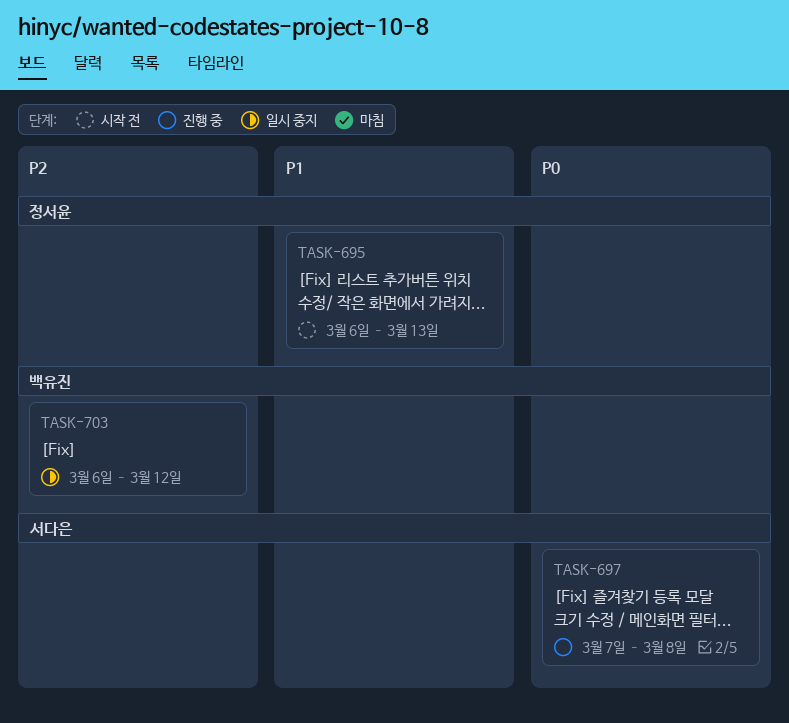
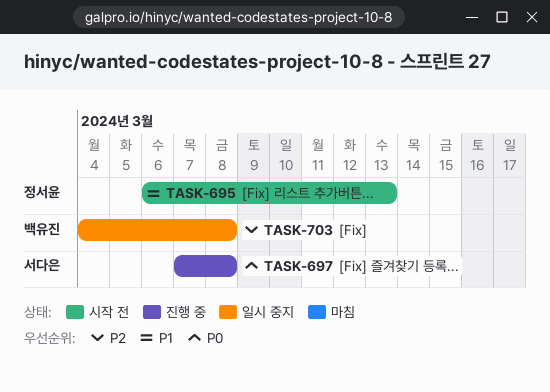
TASK-703, start: Mar 6 -> Mar 4
TASK-703, due: Mar 12 -> Mar 8

